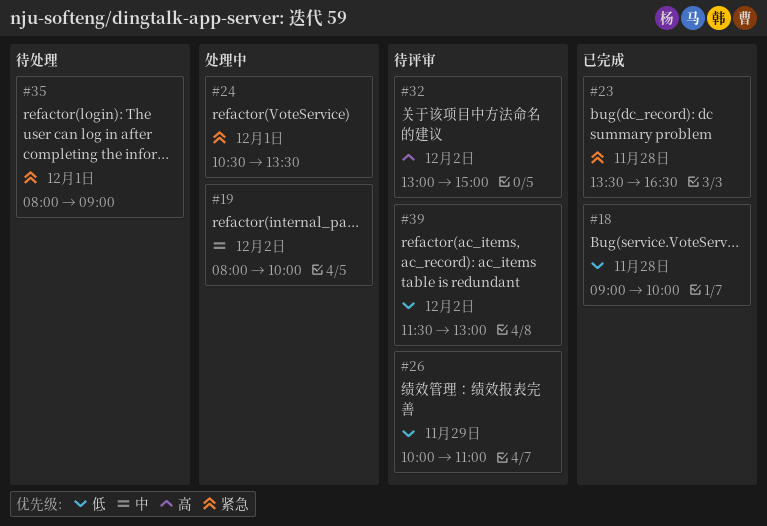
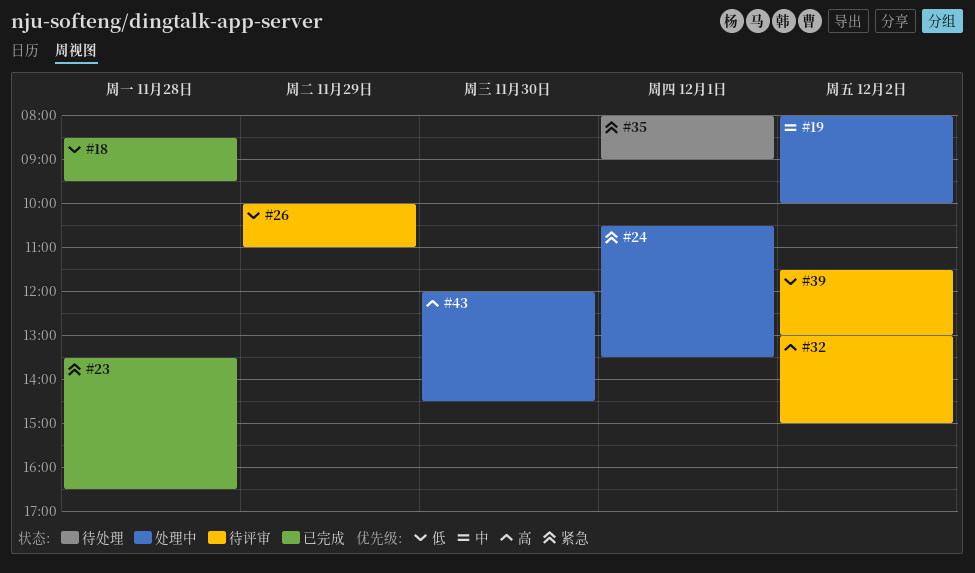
#18, begins: 09:00 -> 08:30
#18, ends: 10:00 -> 09:30
#43: none -> present

